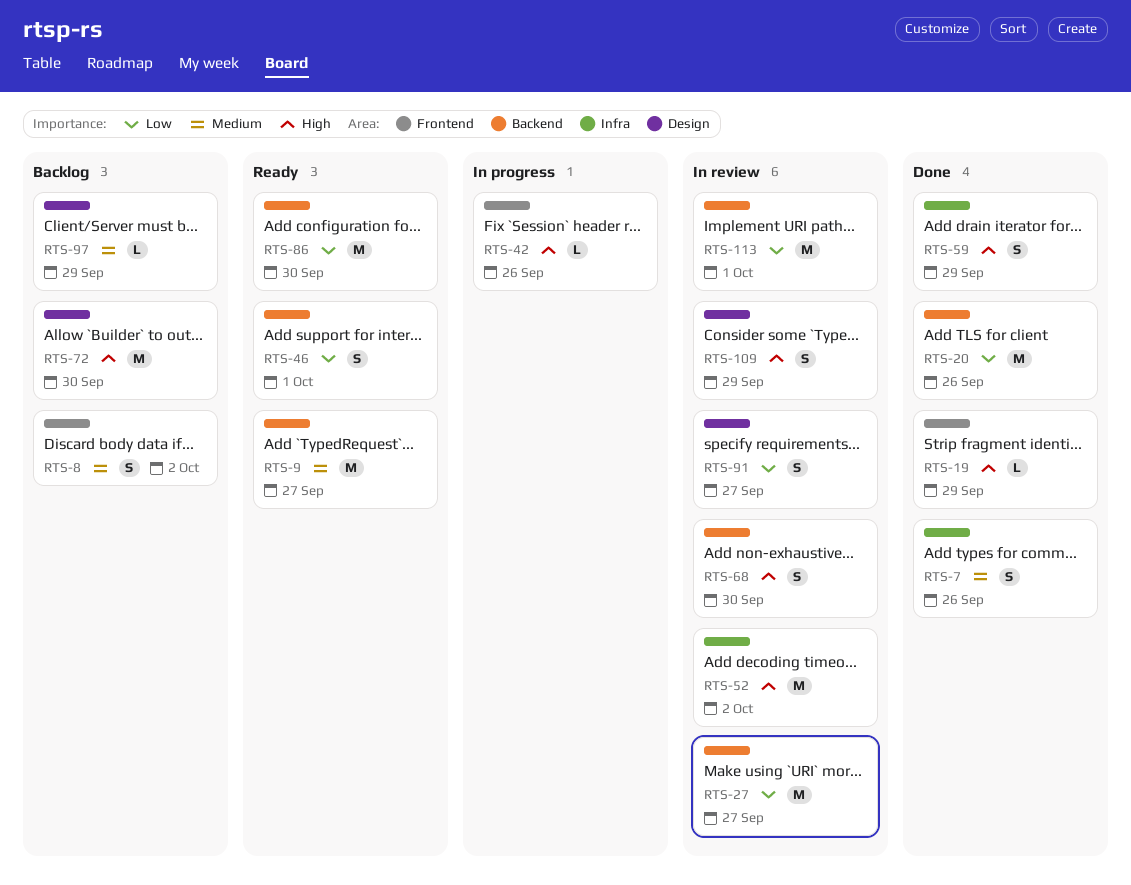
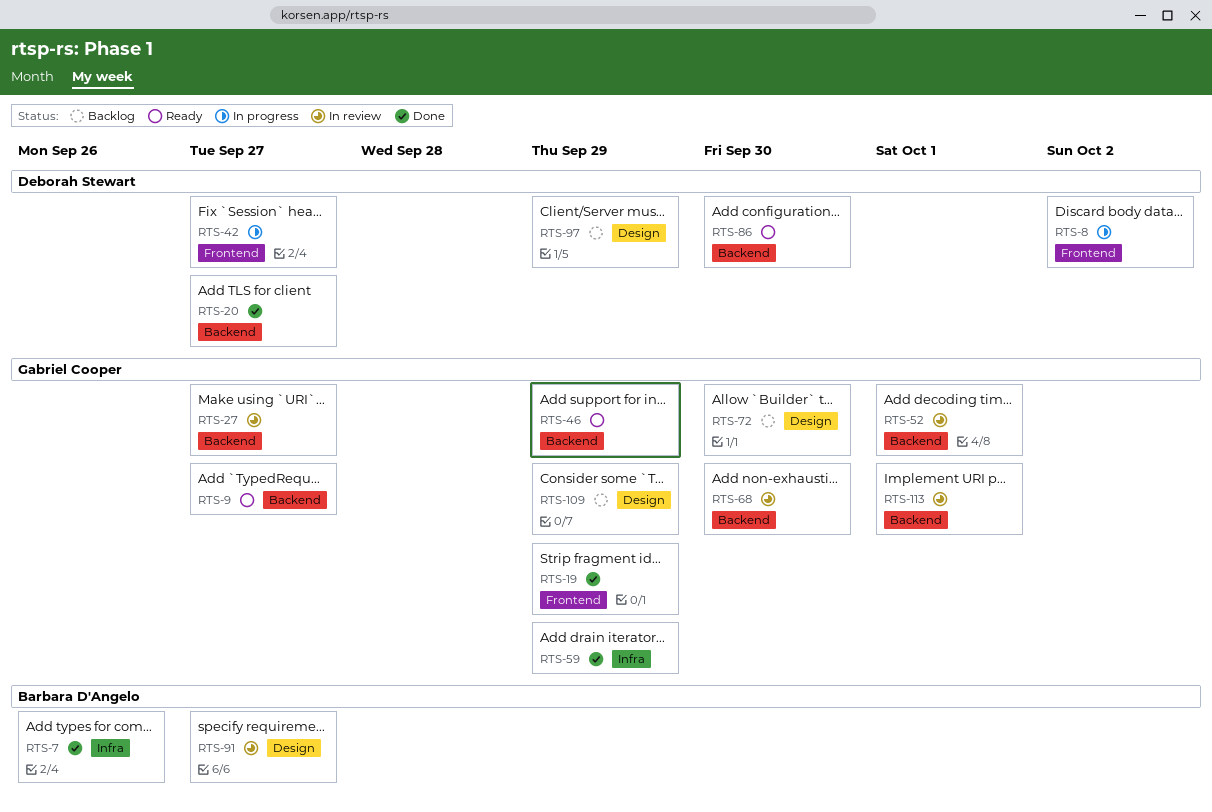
RTS-8, status: Backlog -> In progress
RTS-20, due: Sep 26 -> Sep 27
RTS-42, due: Sep 26 -> Sep 27
RTS-46, due: Oct 1 -> Sep 29
RTS-52, label: Infra -> Backend
RTS-52, due: Oct 2 -> Oct 1
RTS-109, status: In review -> Backlog

